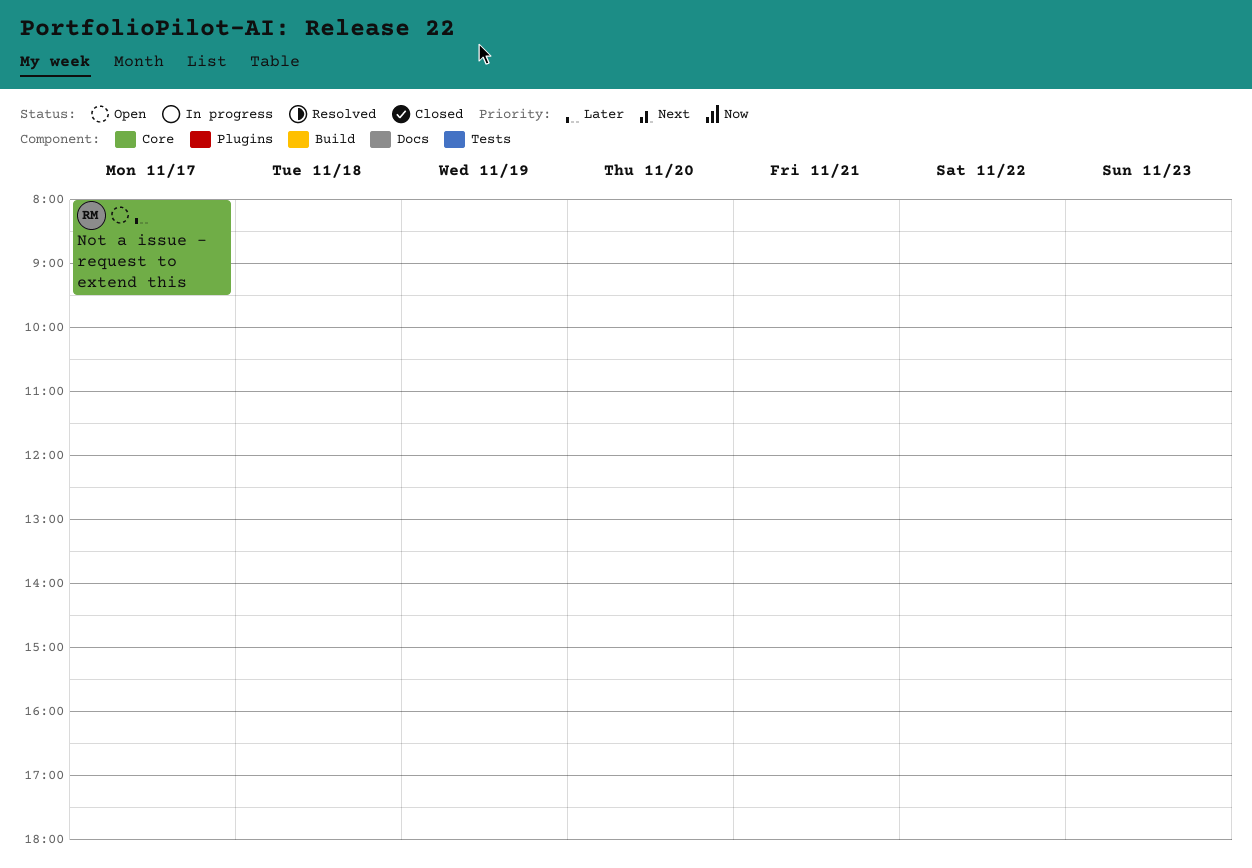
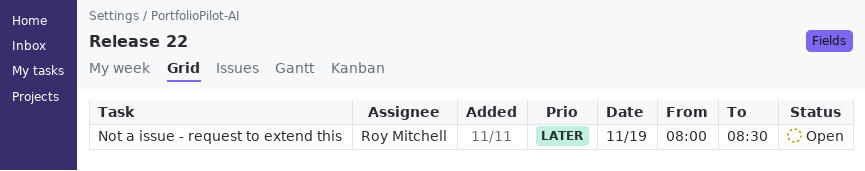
Not a issue - request to extend this, day: Nov 17 -> Nov 19
Not a issue - request to extend this, ends: 09:30 -> 08:30

